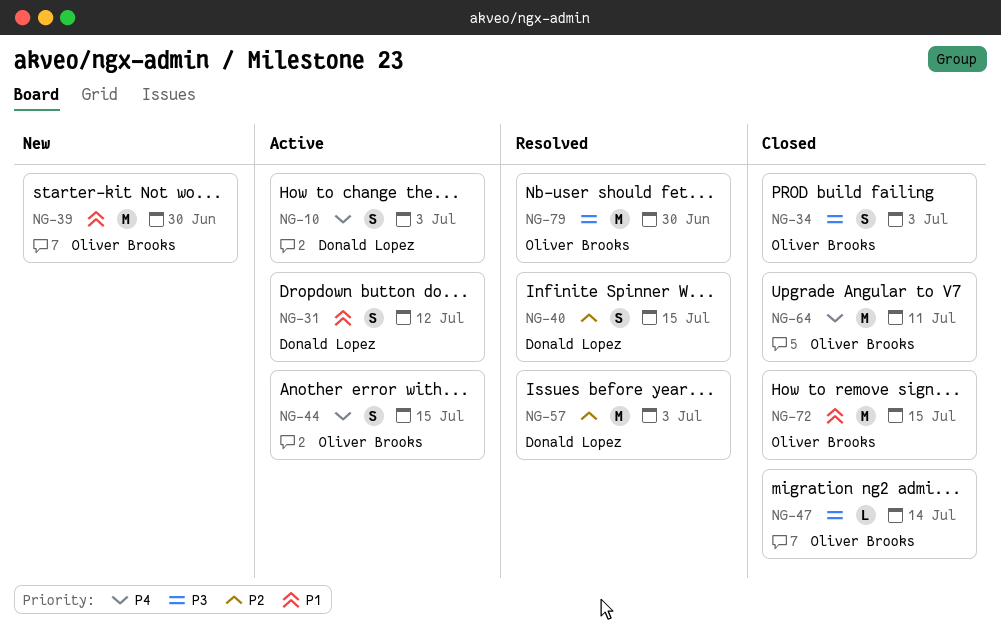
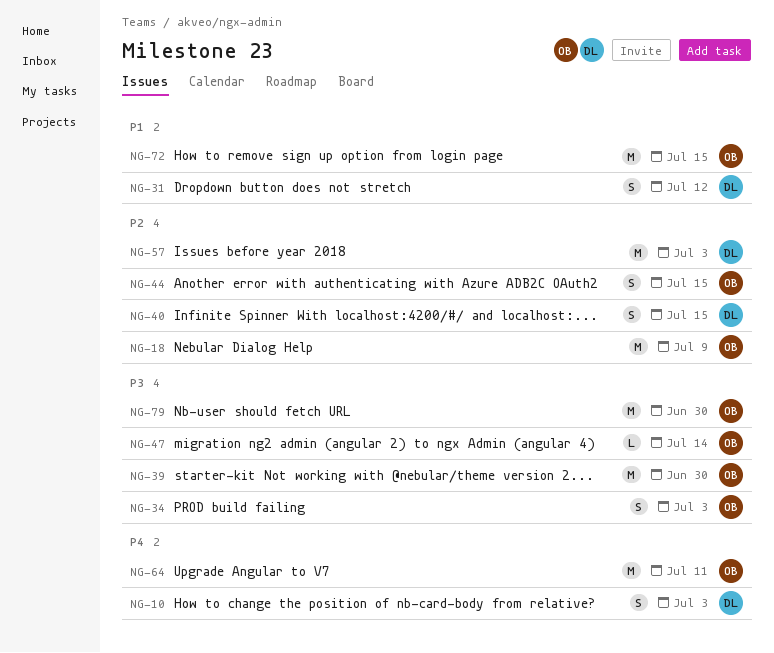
NG-18: none -> present
NG-39, priority: P1 -> P3
NG-44, priority: P4 -> P2

